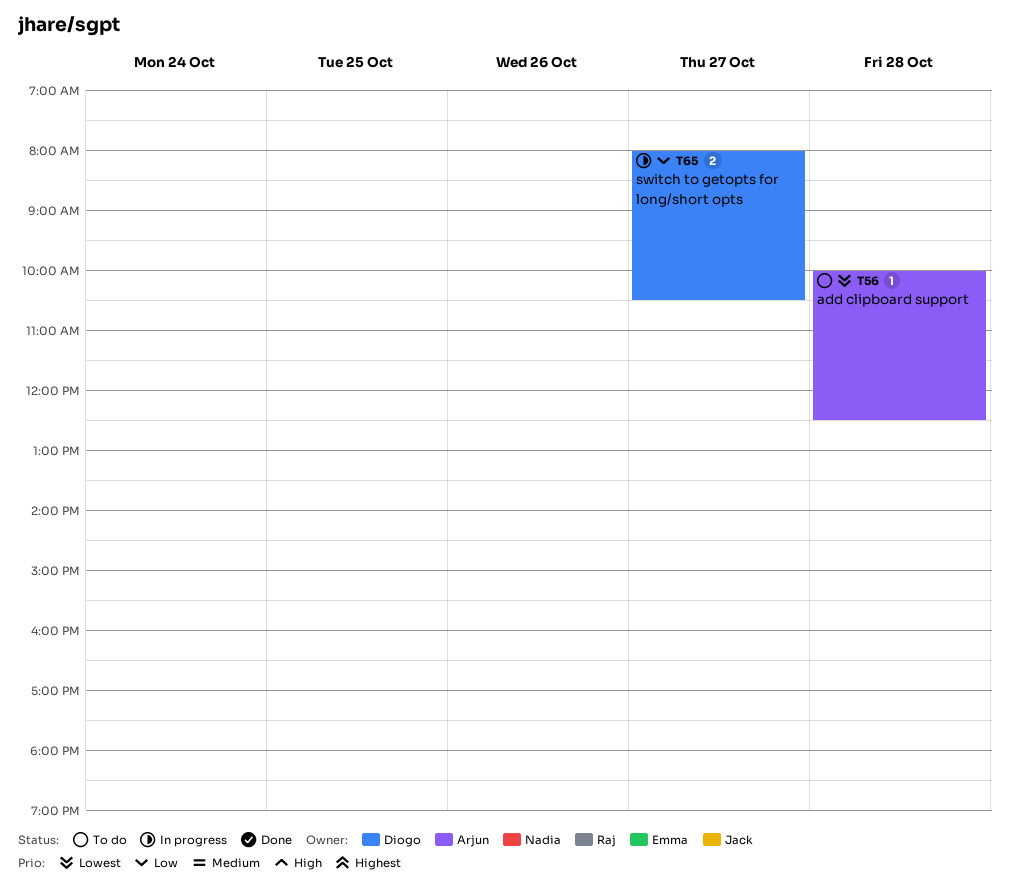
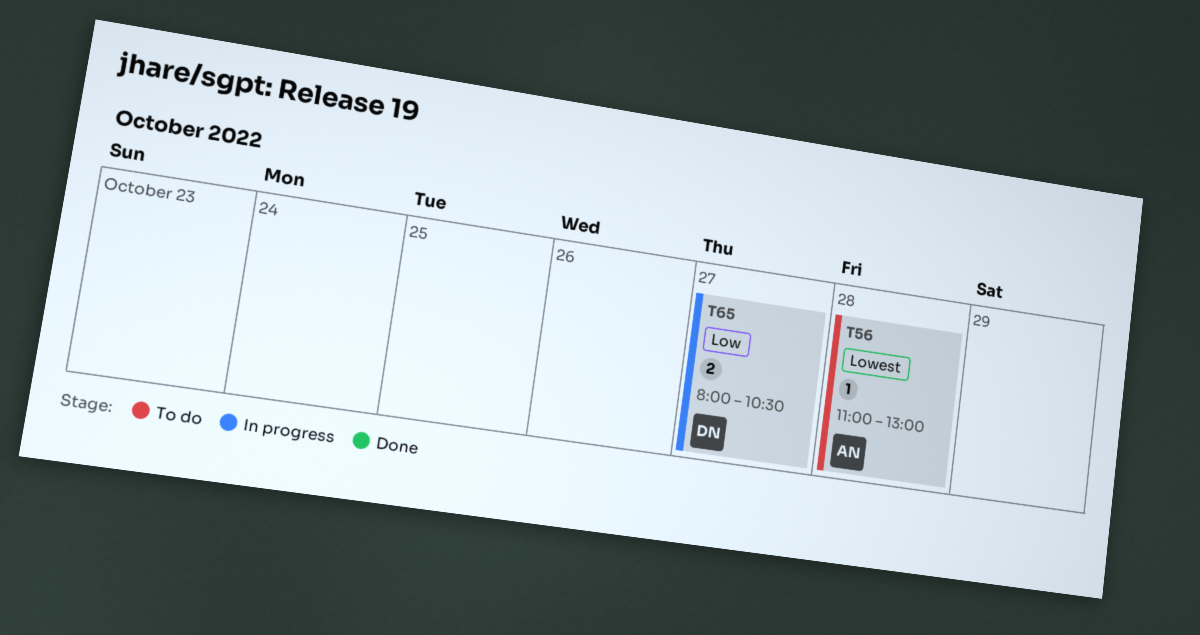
T56, begins: 10:00 -> 11:00
T56, ends: 12:30 -> 13:00

